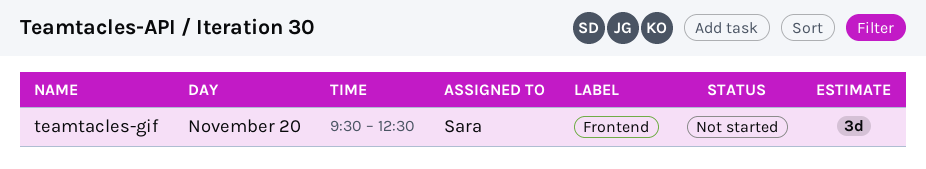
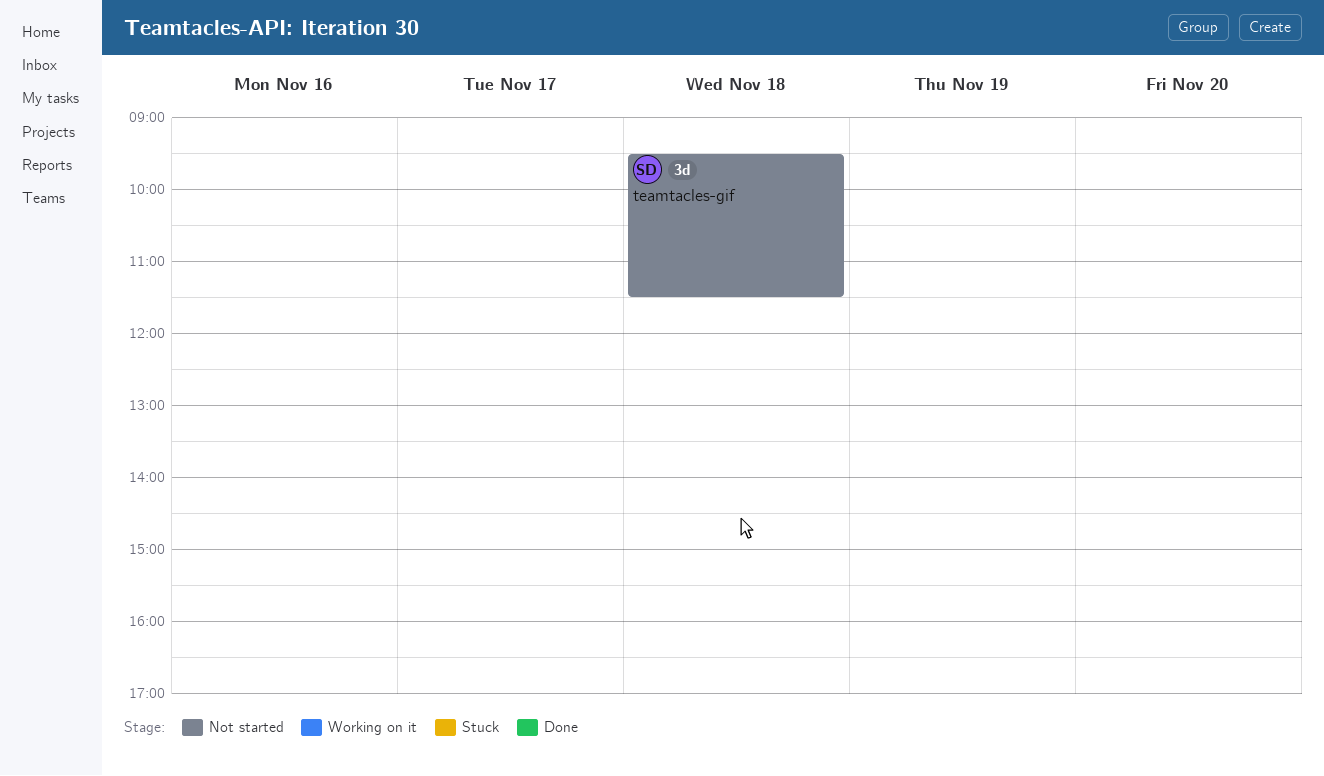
teamtacles-gif, day: Nov 20 -> Nov 18
teamtacles-gif, ends: 12:30 -> 11:30

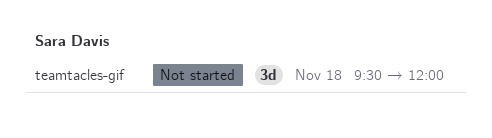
teamtacles-gif, ends: 11:30 -> 12:00

